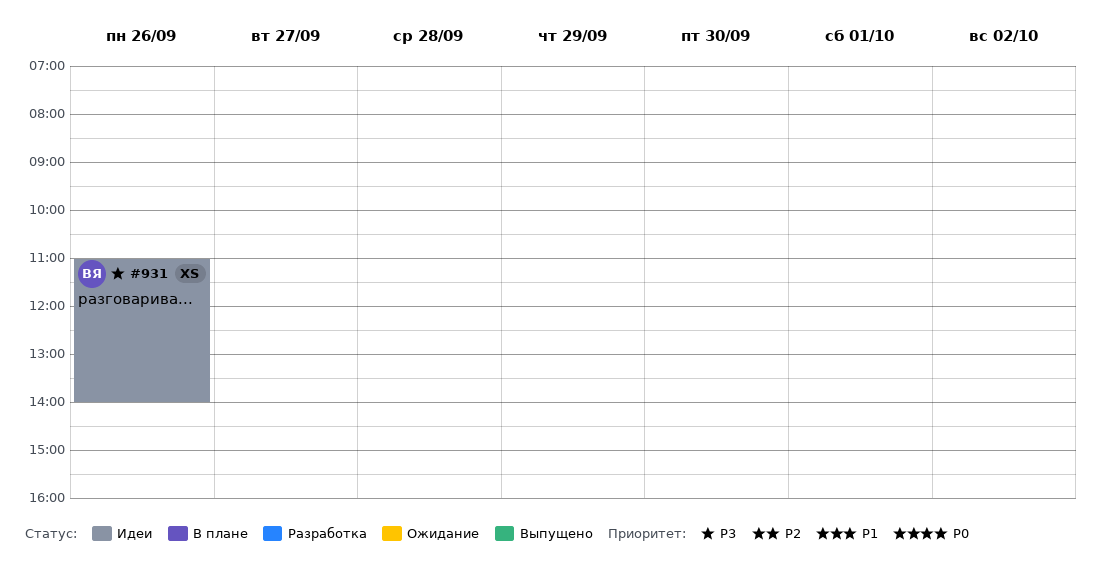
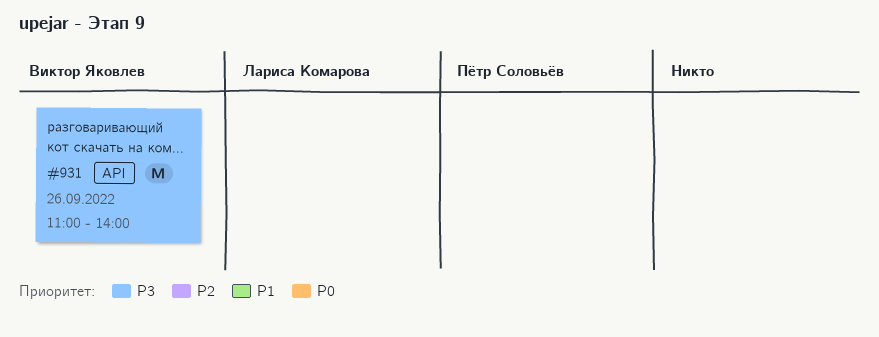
#931, estimate: XS -> M

